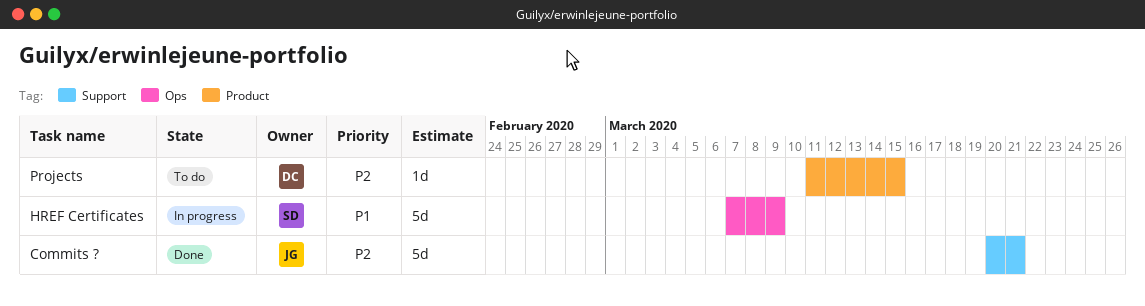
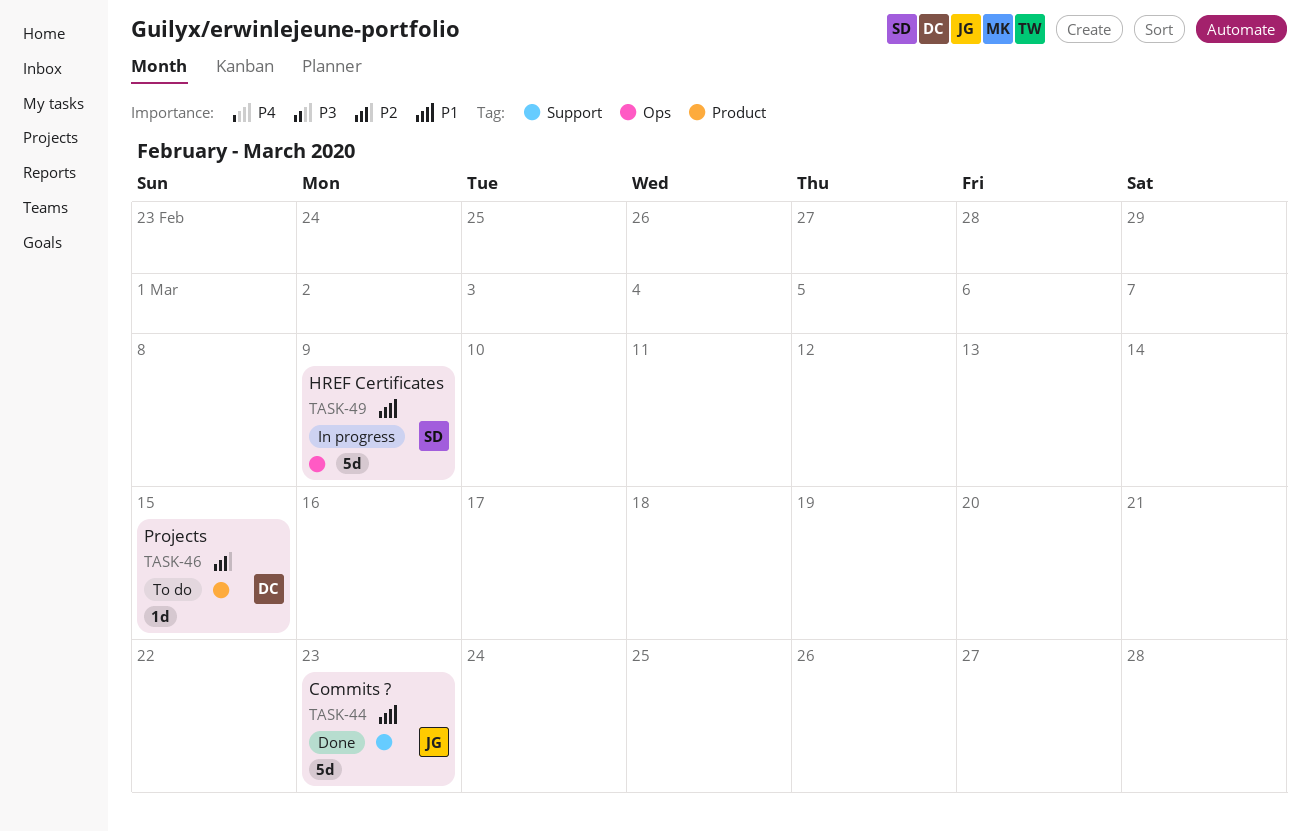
Commits ?, priority: P2 -> P1
Commits ?, due: Mar 21 -> Mar 23

